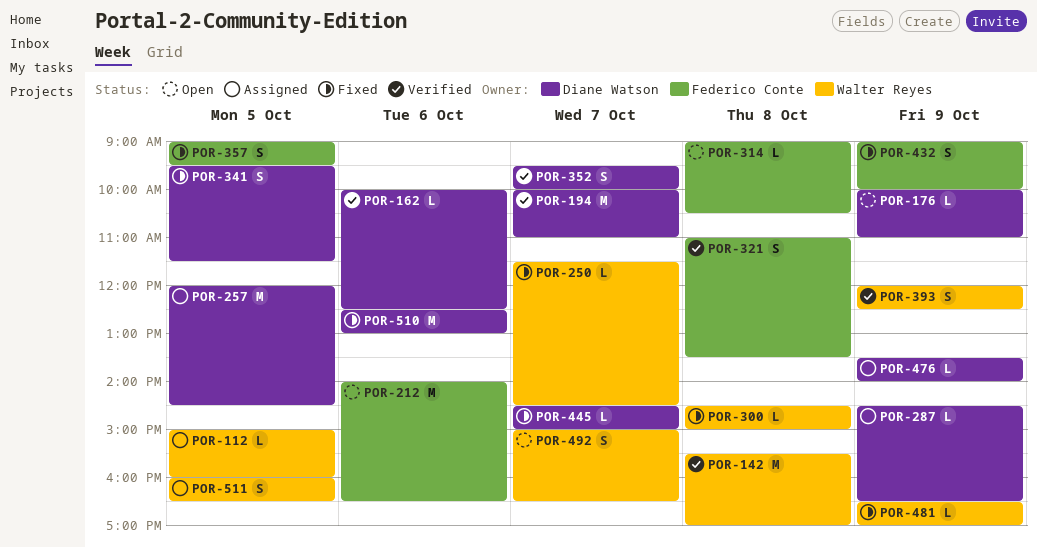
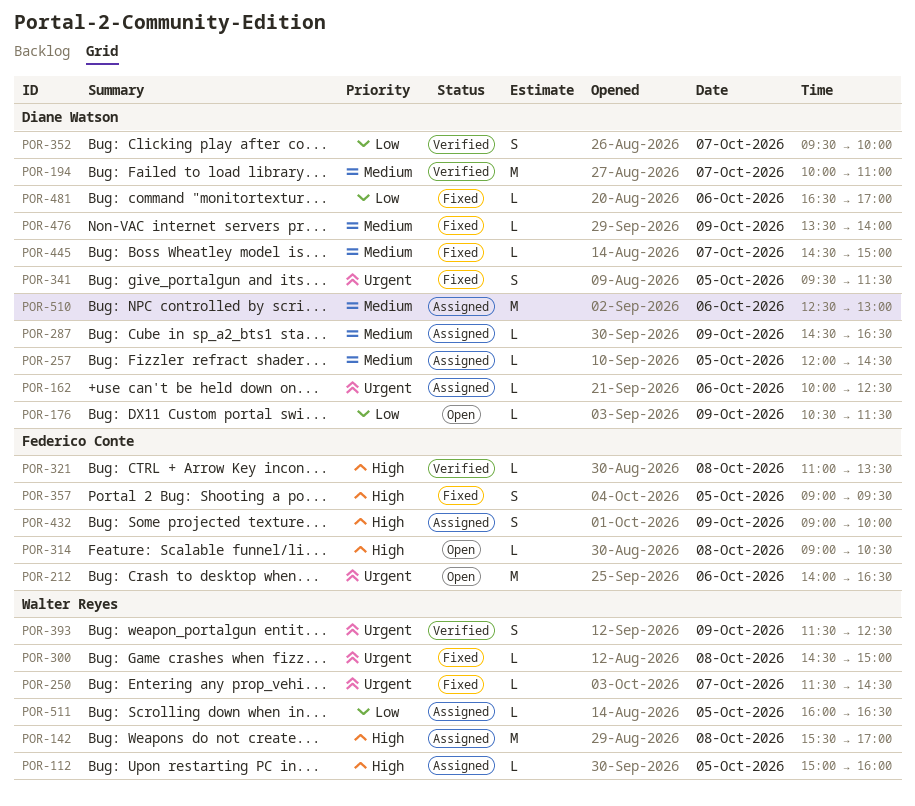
POR-142, status: Verified -> Assigned
POR-162, status: Verified -> Assigned
POR-176, begins: 10:00 -> 10:30
POR-176, ends: 11:00 -> 11:30
POR-257, estimate: M -> L
POR-321, estimate: S -> L
POR-393, begins: 12:00 -> 11:30
POR-432, status: Fixed -> Assigned
POR-476, status: Assigned -> Fixed
POR-481, owner: Walter Reyes -> Diane Watson
POR-481, day: Oct 9 -> Oct 6
POR-492: present -> none
POR-510, status: Fixed -> Assigned
POR-511, estimate: S -> L

